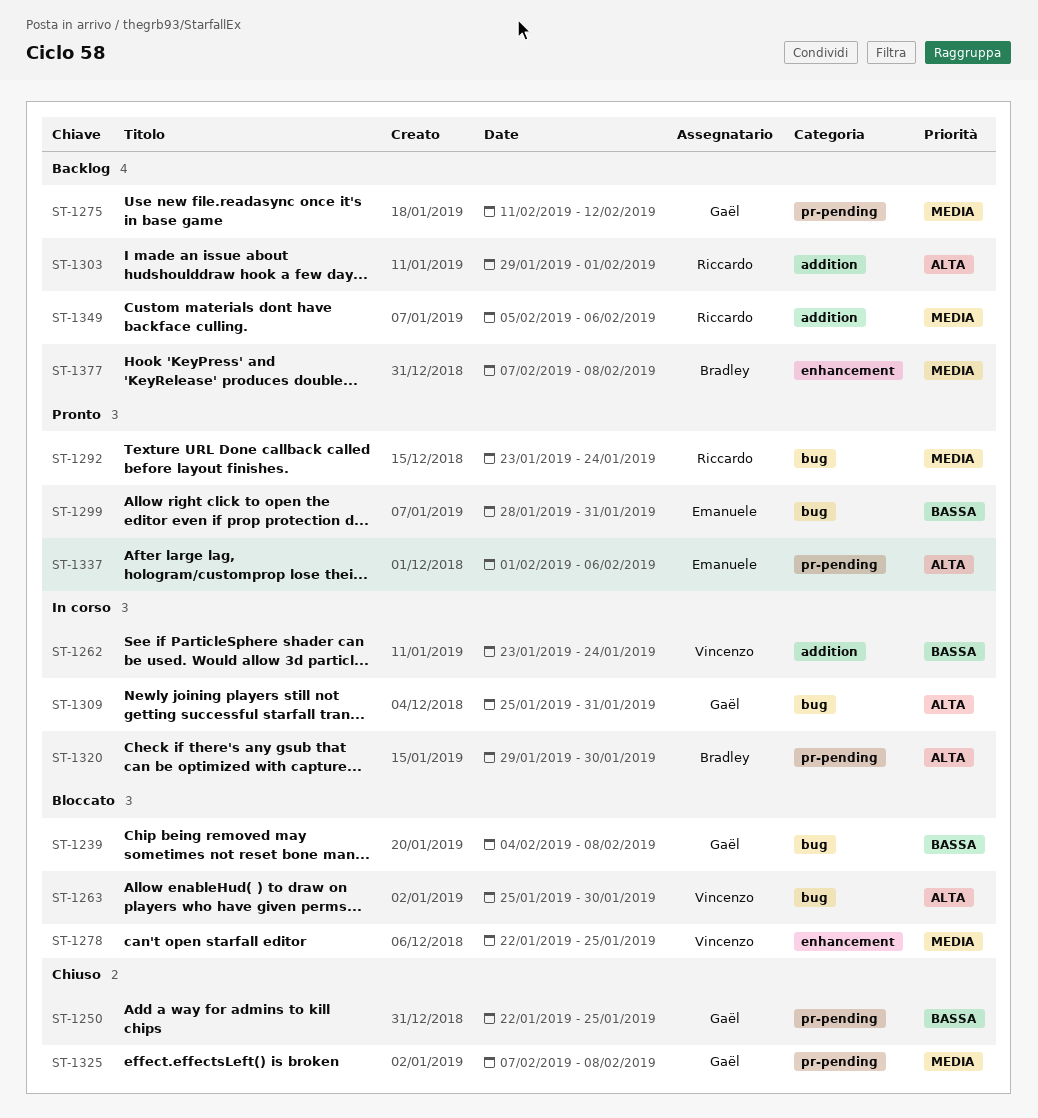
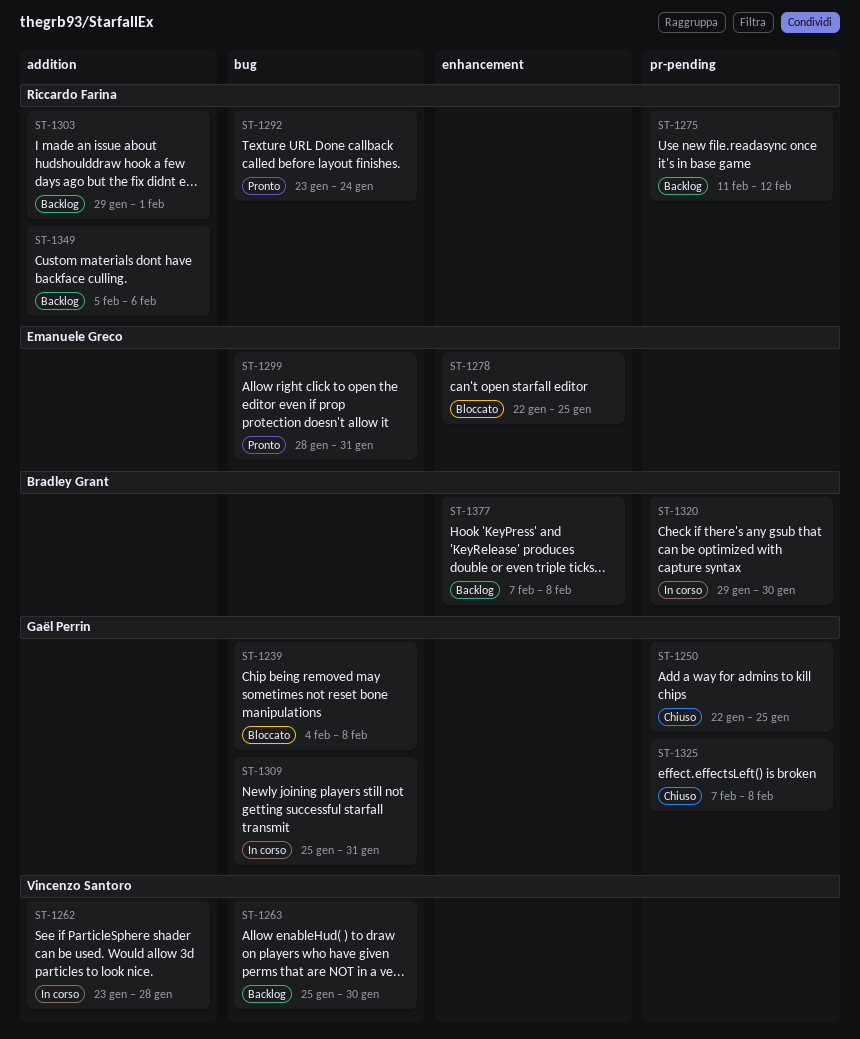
ST-1262, due: Jan 24 -> Jan 28
ST-1263, status: Bloccato -> Backlog
ST-1275, owner: Gaël Perrin -> Riccardo Farina
ST-1278, owner: Vincenzo Santoro -> Emanuele Greco
ST-1337: present -> none

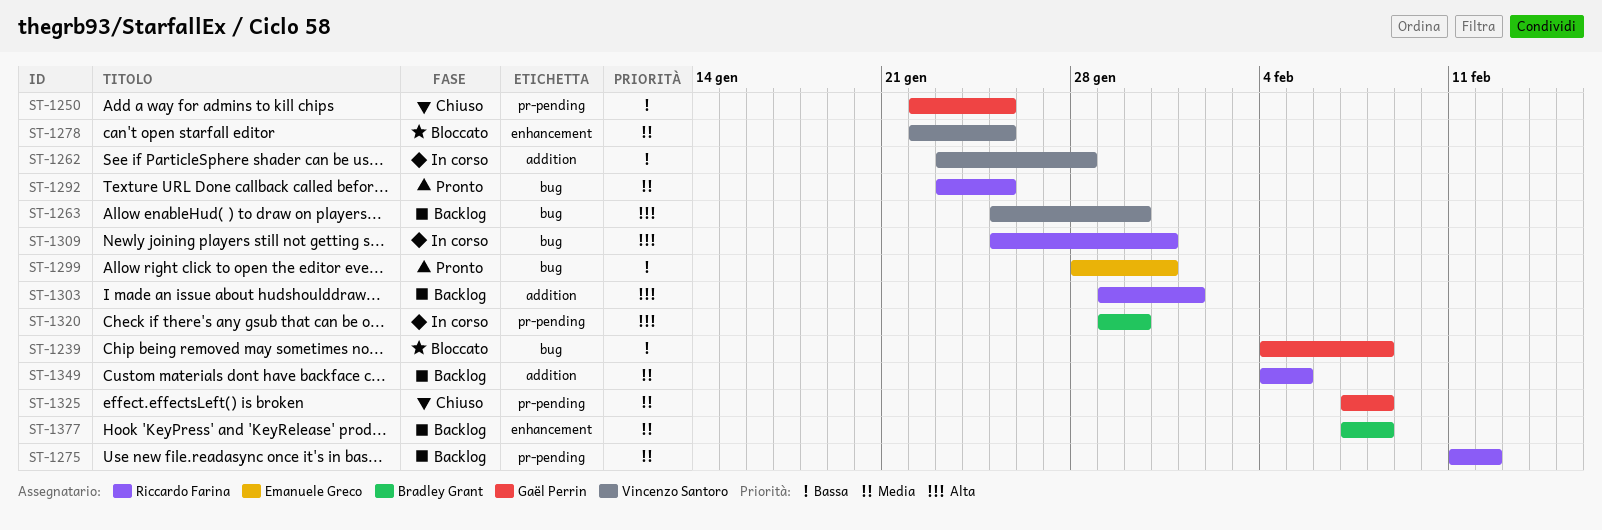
ST-1278, owner: Emanuele Greco -> Vincenzo Santoro
ST-1292, due: Jan 24 -> Jan 25
ST-1309, owner: Gaël Perrin -> Riccardo Farina
ST-1349, start: Feb 5 -> Feb 4
ST-1349, due: Feb 6 -> Feb 5

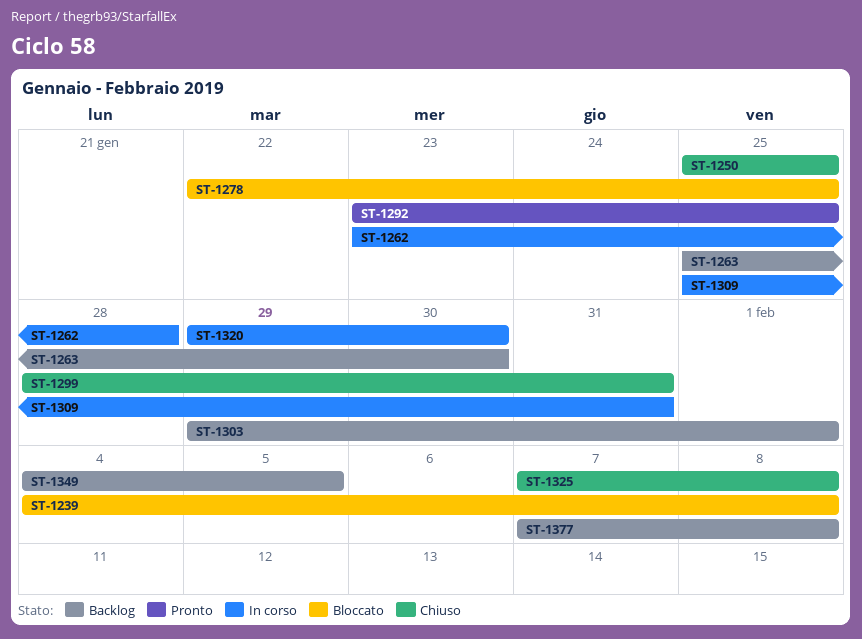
ST-1250, start: Jan 22 -> Jan 25
ST-1275: present -> none
ST-1299, status: Pronto -> Chiuso

